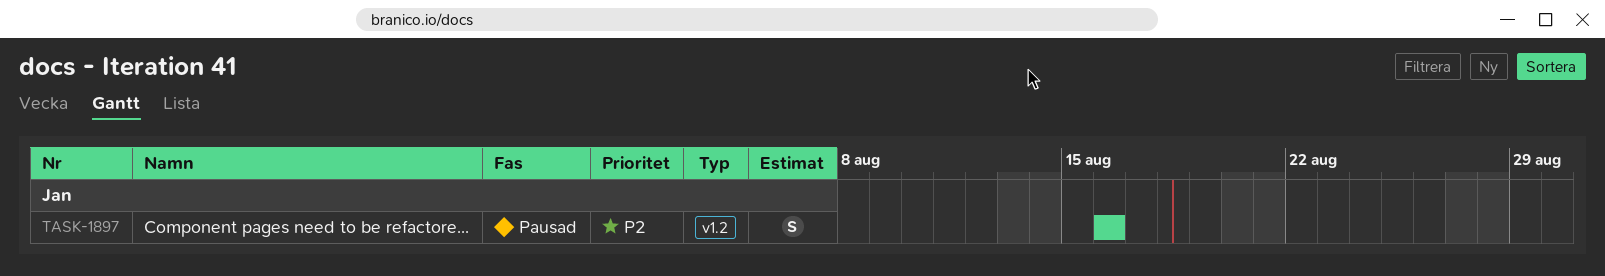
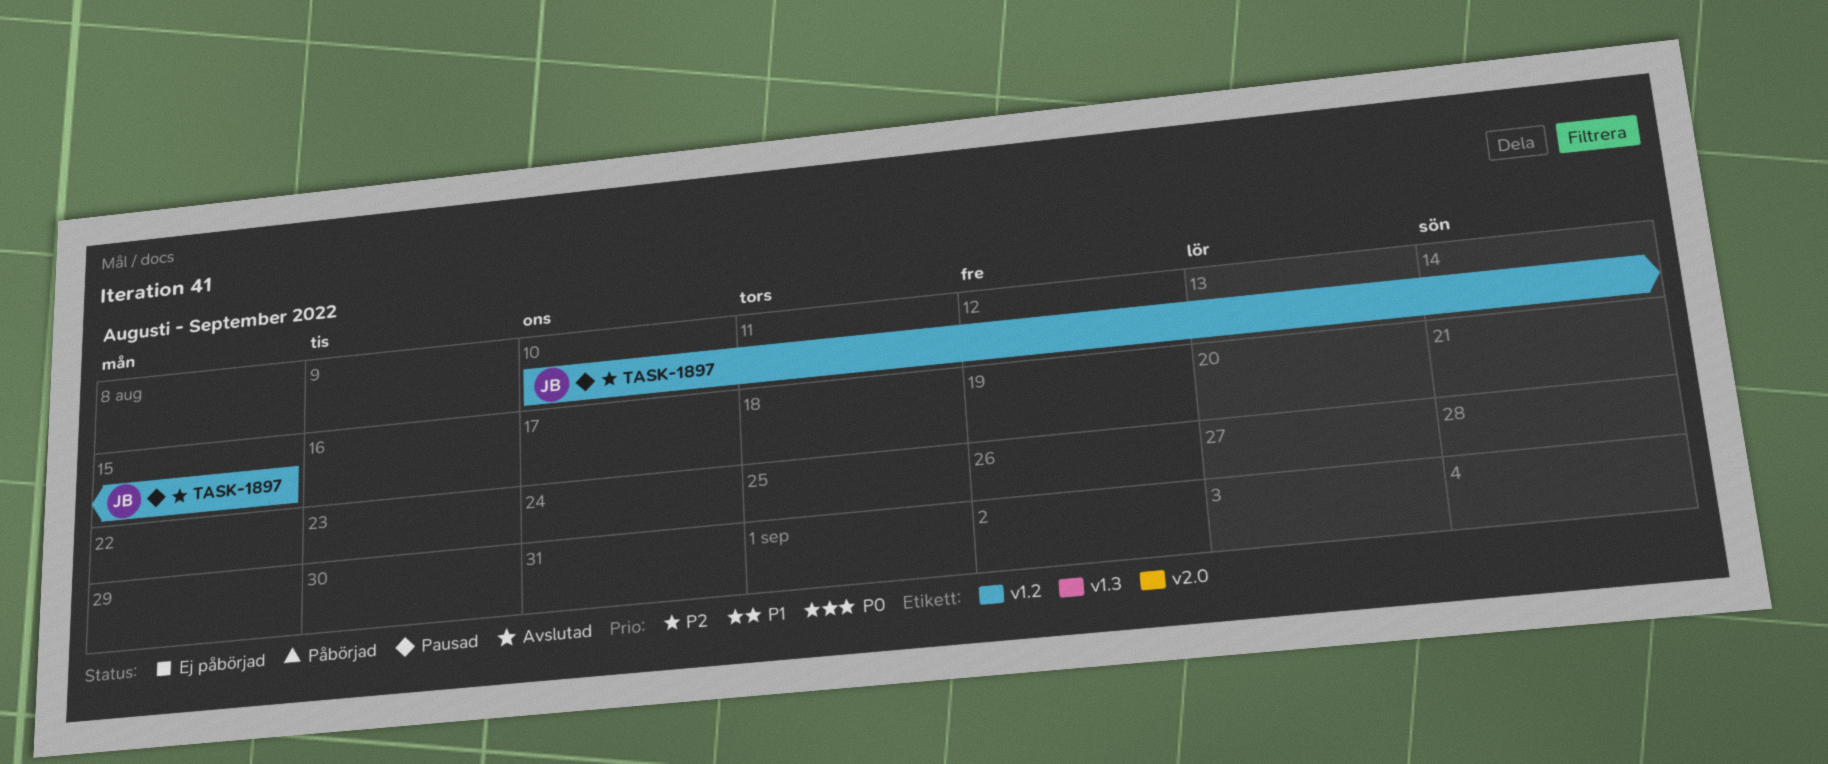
TASK-1897, start: Aug 16 -> Aug 10
TASK-1897, due: Aug 16 -> Aug 15

